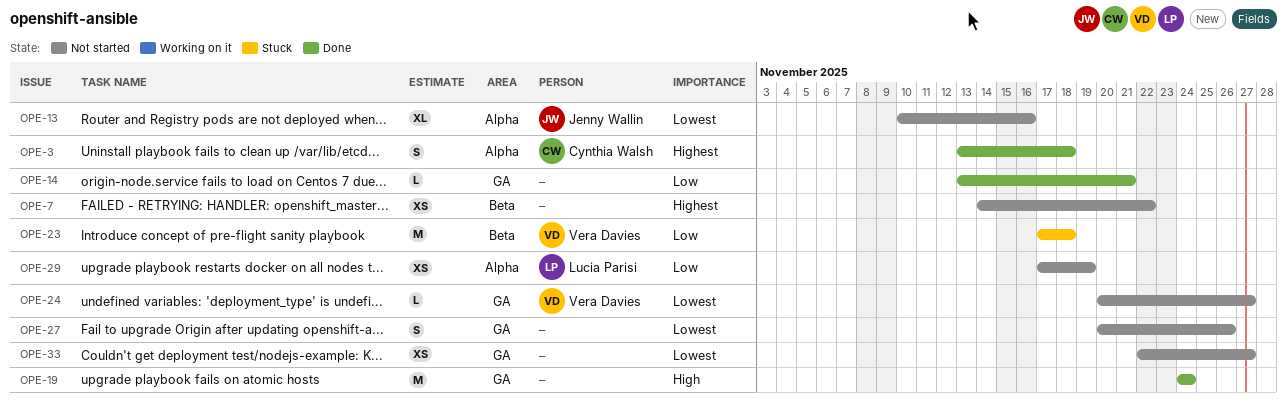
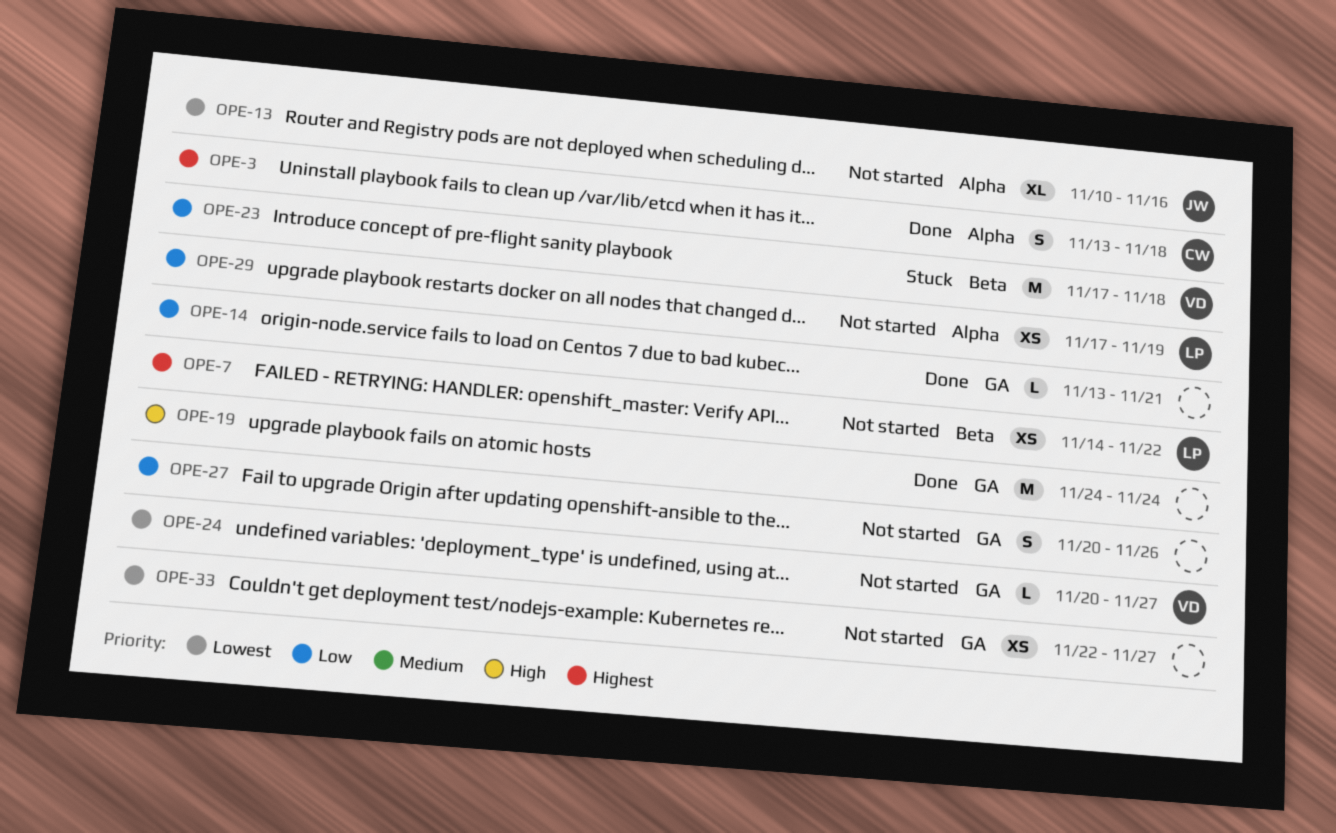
OPE-7, owner: none -> Lucia Parisi
OPE-27, priority: Lowest -> Low

